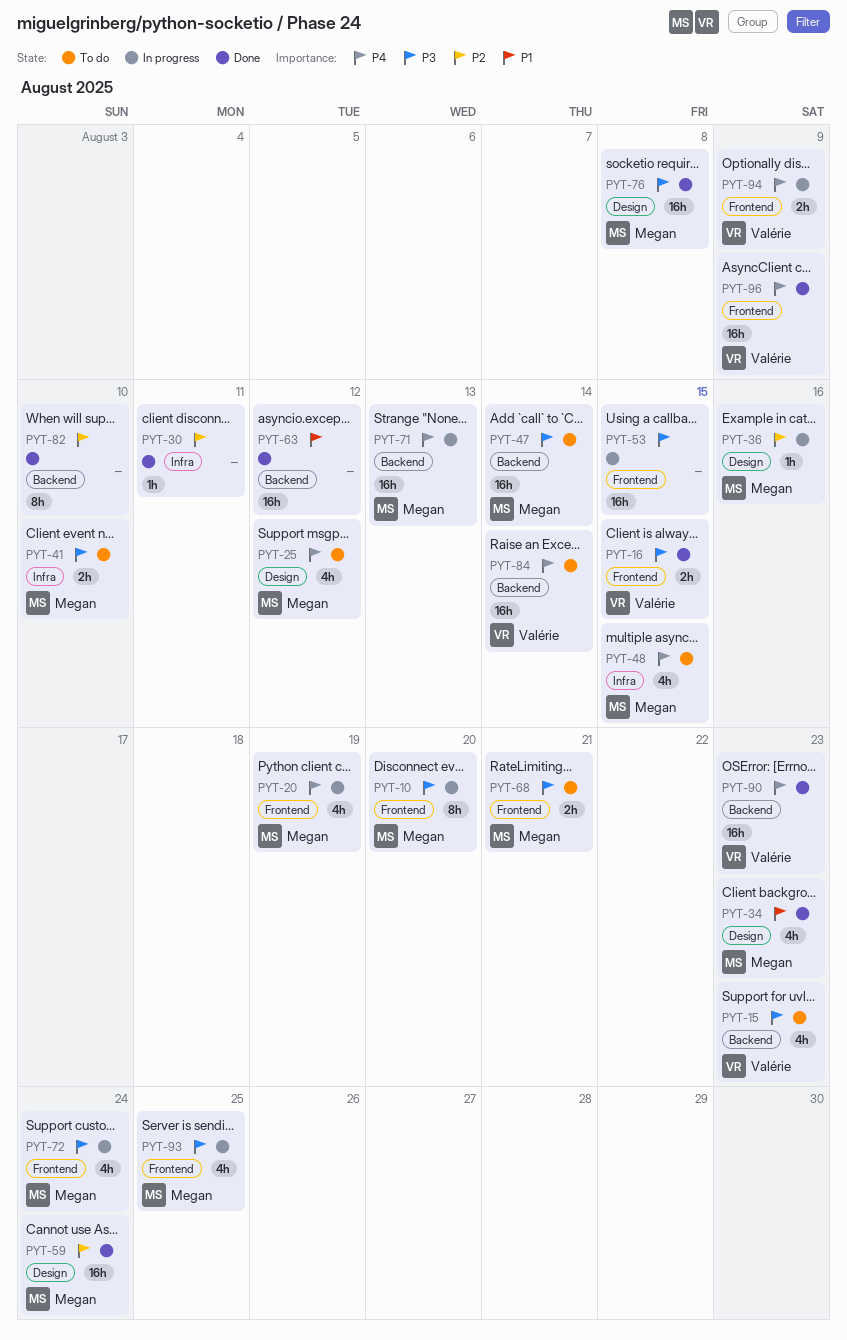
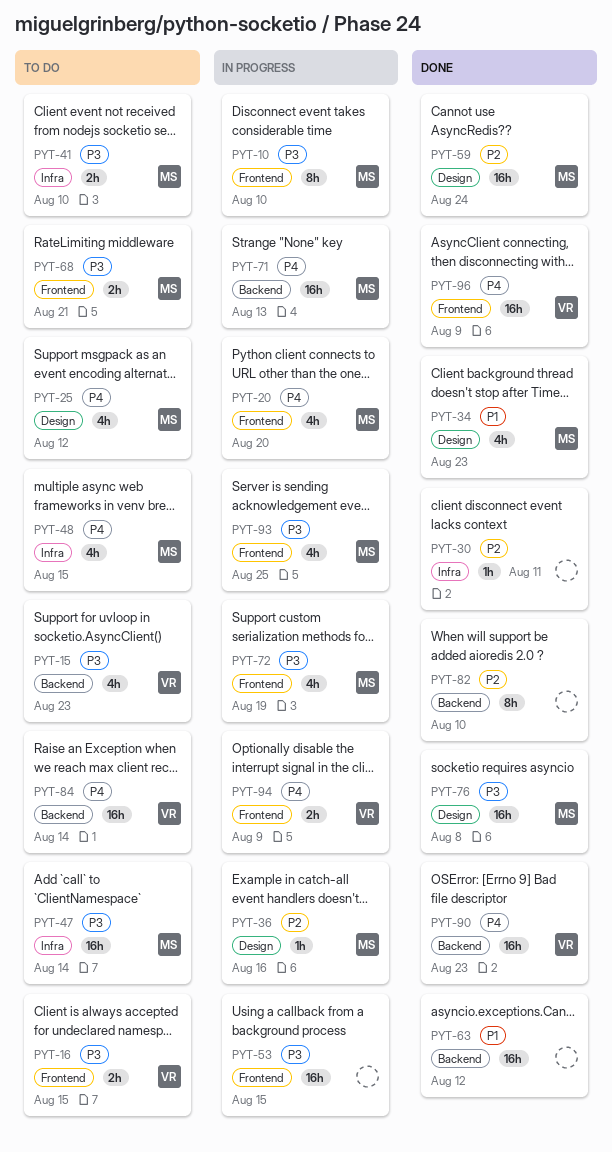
PYT-10, due: Aug 20 -> Aug 10
PYT-16, status: Done -> To do
PYT-20, due: Aug 19 -> Aug 20
PYT-47, label: Backend -> Infra
PYT-72, due: Aug 24 -> Aug 19

